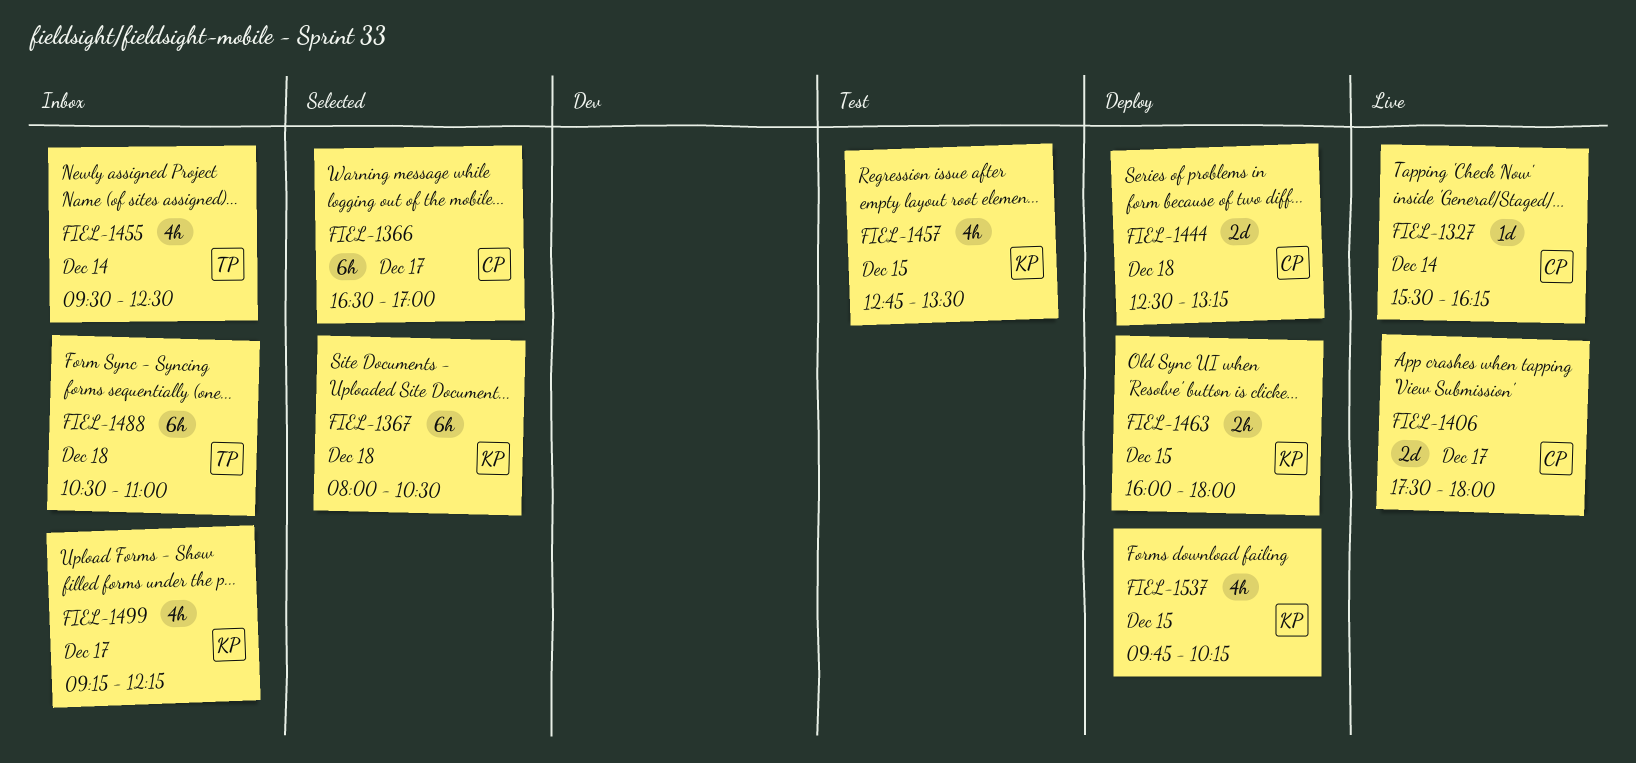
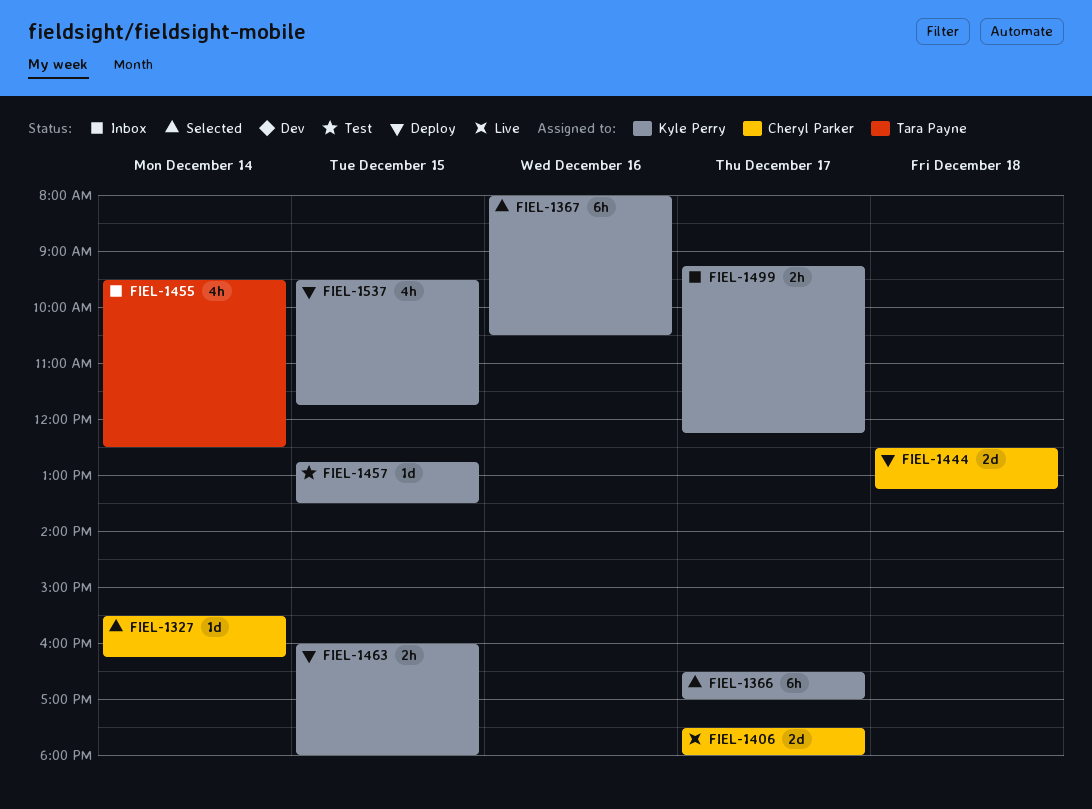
FIEL-1327, status: Live -> Selected
FIEL-1366, owner: Cheryl Parker -> Kyle Perry
FIEL-1367, day: Dec 18 -> Dec 16
FIEL-1457, estimate: 4h -> 1d
FIEL-1488: present -> none
FIEL-1499, estimate: 4h -> 2h
FIEL-1537, begins: 09:45 -> 09:30
FIEL-1537, ends: 10:15 -> 11:45

